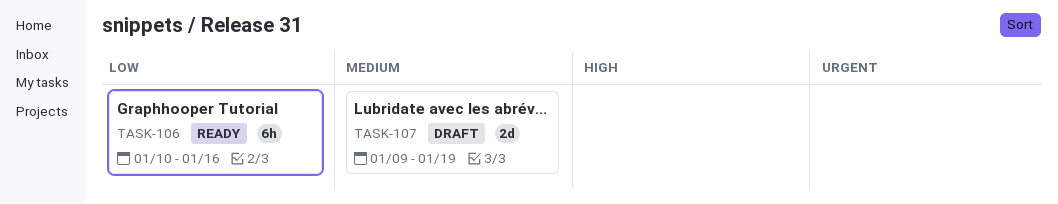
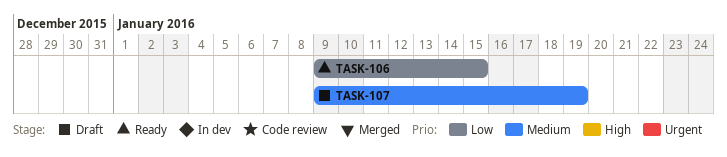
TASK-106, start: Jan 10 -> Jan 9
TASK-106, due: Jan 16 -> Jan 15

